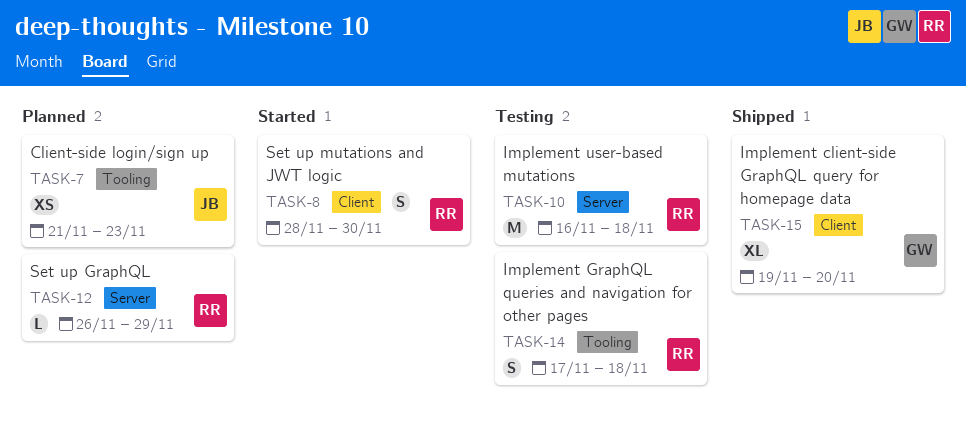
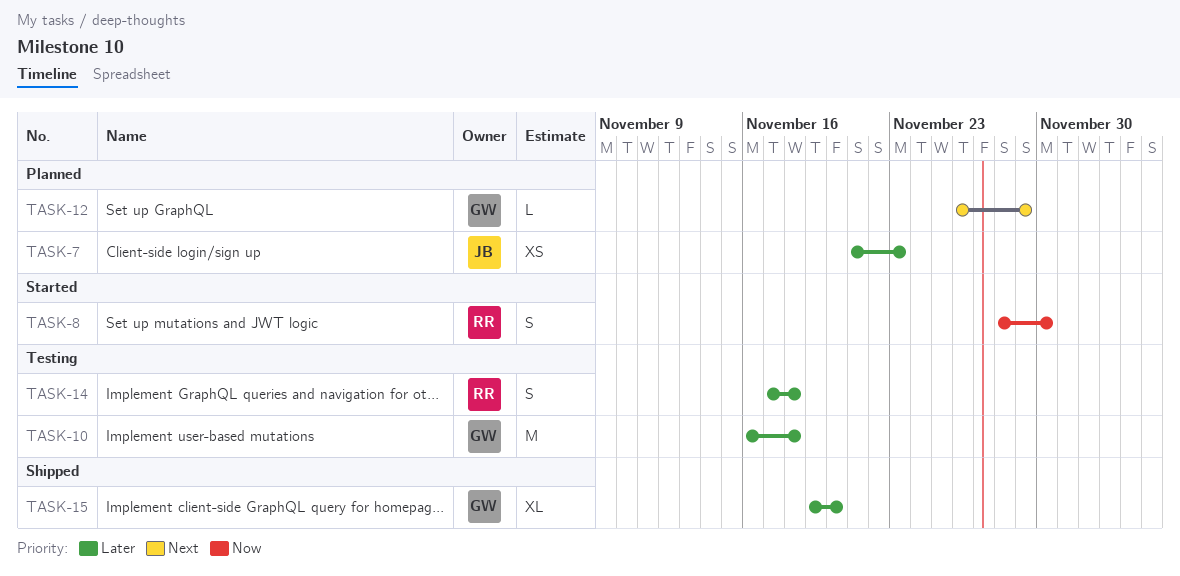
TASK-10, owner: RR -> GW
TASK-12, owner: RR -> GW

